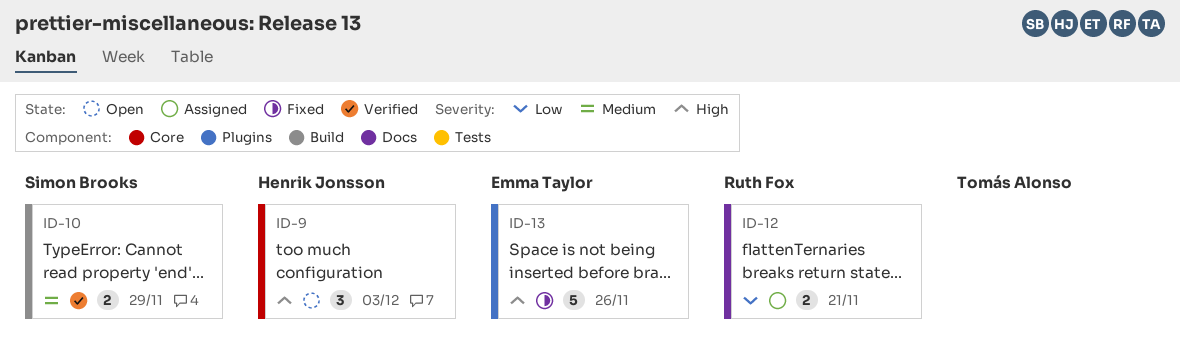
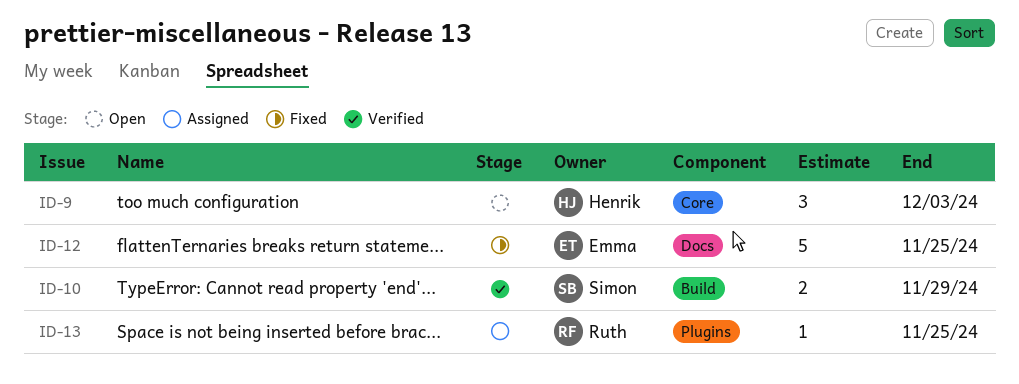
ID-12, status: Assigned -> Fixed
ID-12, owner: Ruth Fox -> Emma Taylor
ID-12, estimate: 2 -> 5
ID-12, due: Nov 21 -> Nov 25
ID-13, status: Fixed -> Assigned
ID-13, owner: Emma Taylor -> Ruth Fox
ID-13, estimate: 5 -> 1
ID-13, due: Nov 26 -> Nov 25

